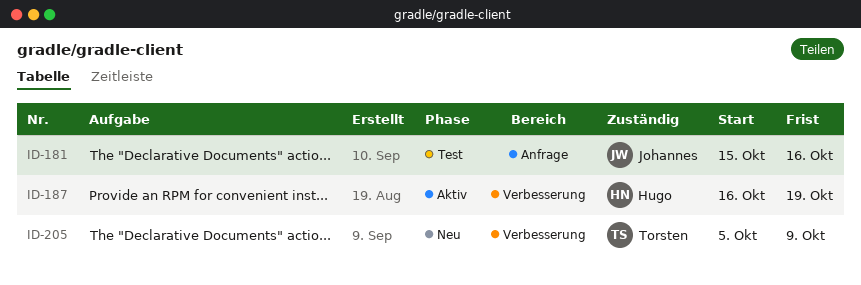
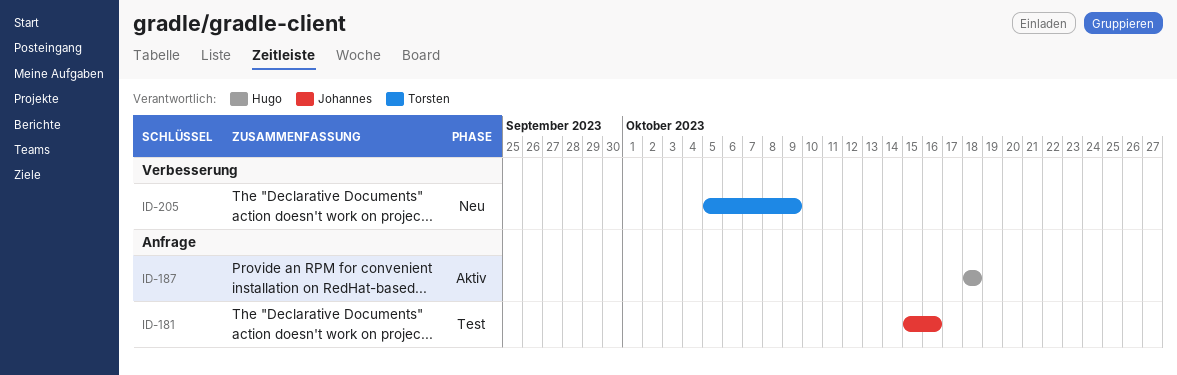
ID-187, label: Verbesserung -> Anfrage
ID-187, start: Oct 16 -> Oct 18
ID-187, due: Oct 19 -> Oct 18

